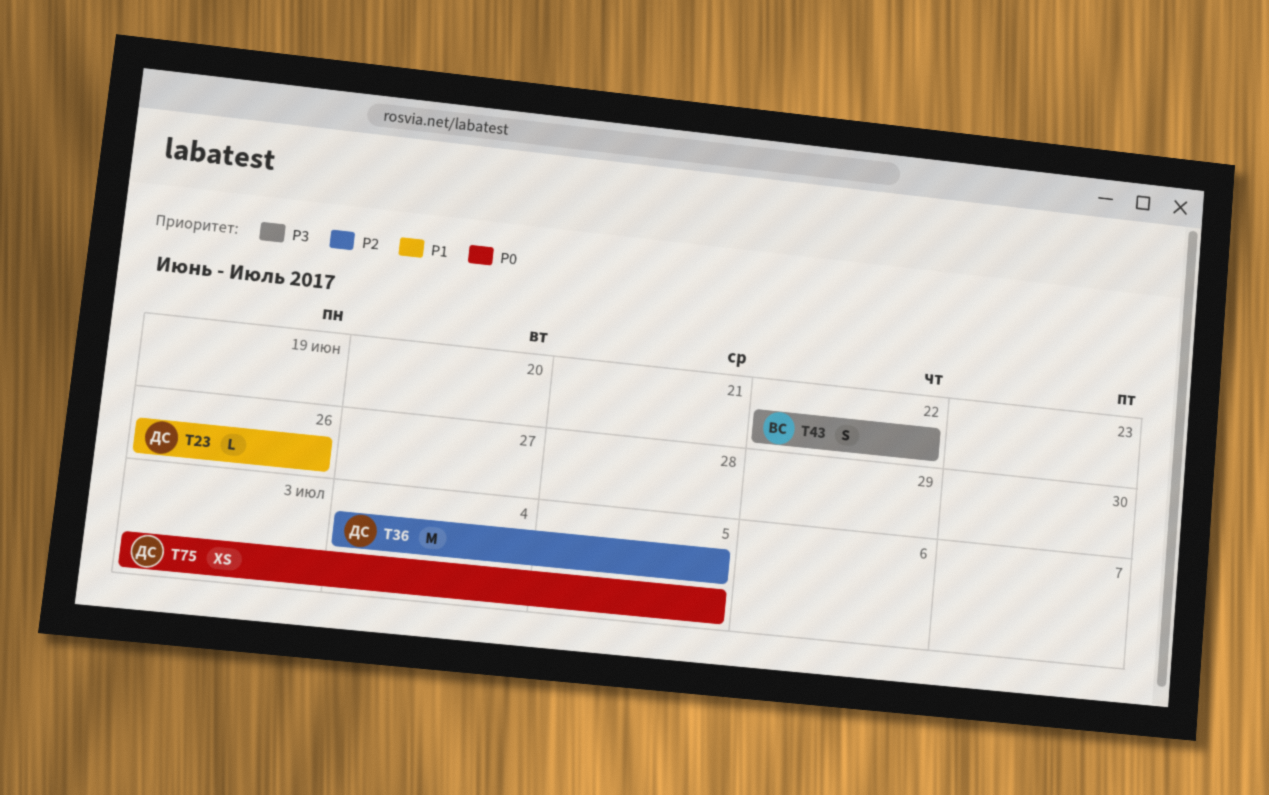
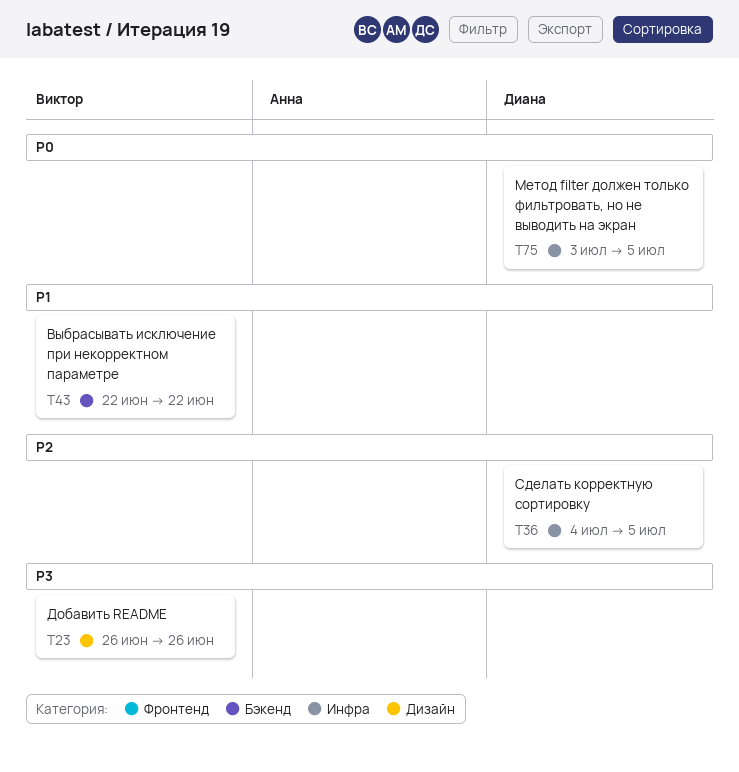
T23, owner: Диана -> Виктор
T23, priority: P1 -> P3
T43, priority: P3 -> P1

